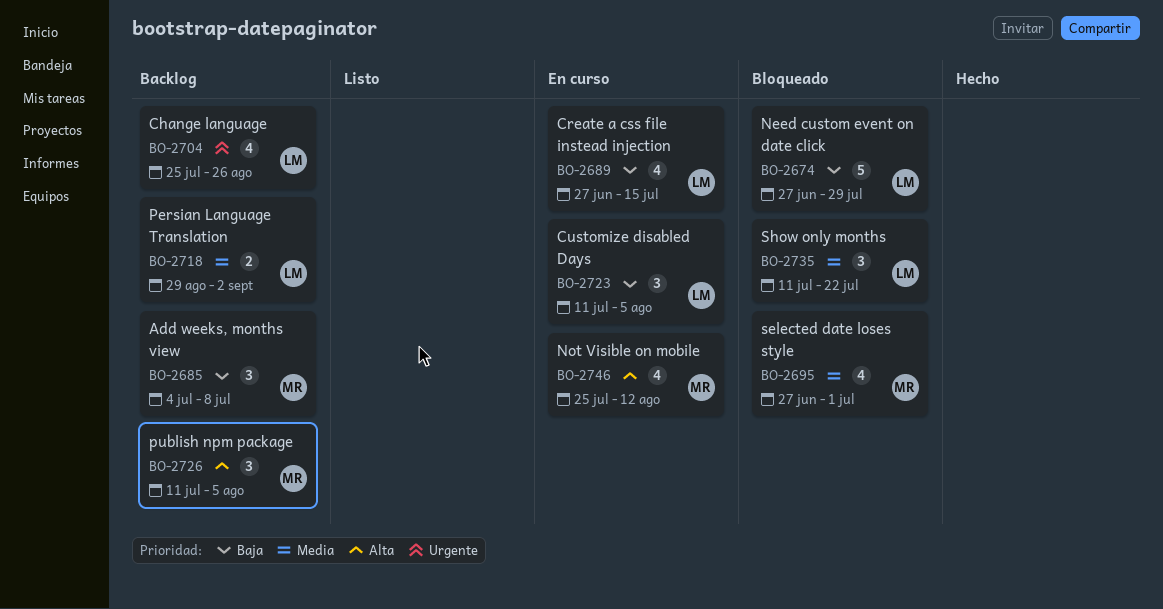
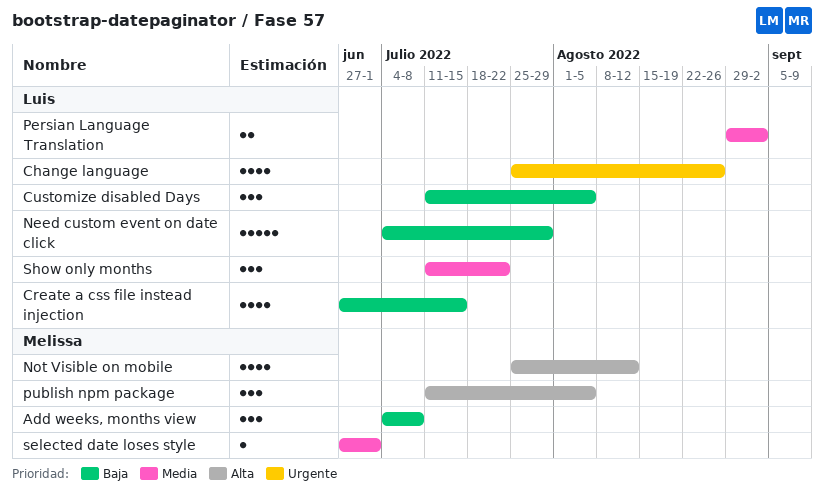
Need custom event on date click, start: Jun 27 -> Jul 4
selected date loses style, estimate: 4 -> 1

